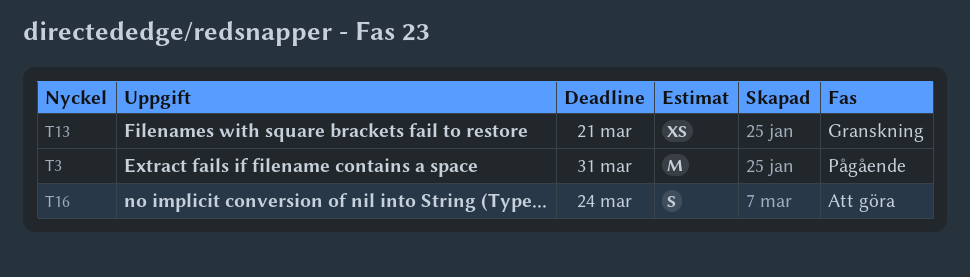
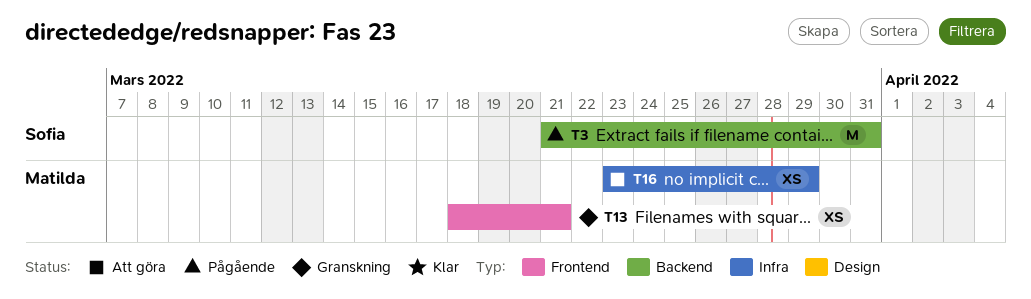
T16, estimate: S -> XS
T16, due: Mar 24 -> Mar 29

